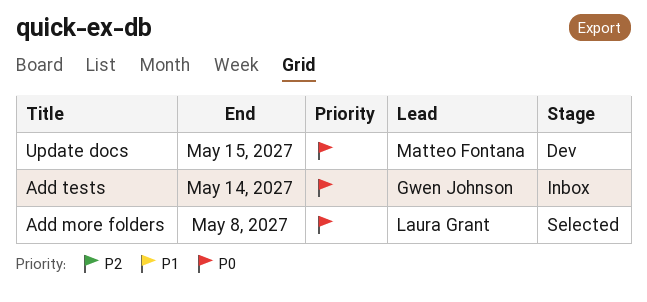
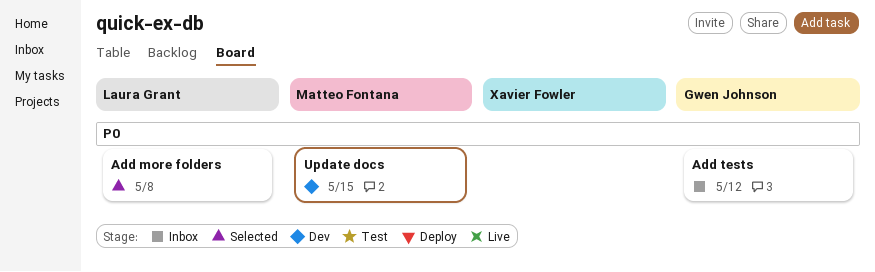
Add tests, due: May 14 -> May 12

